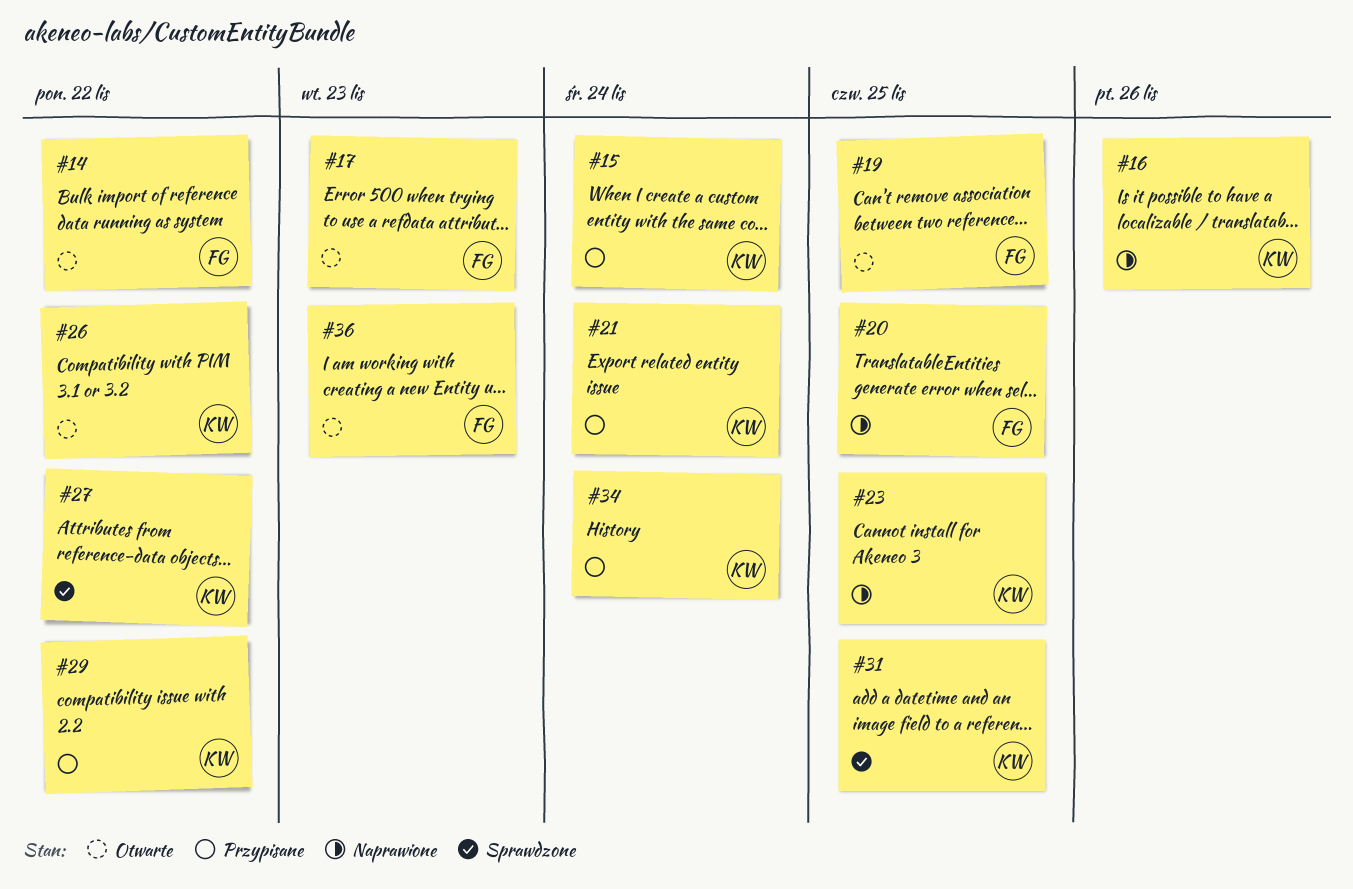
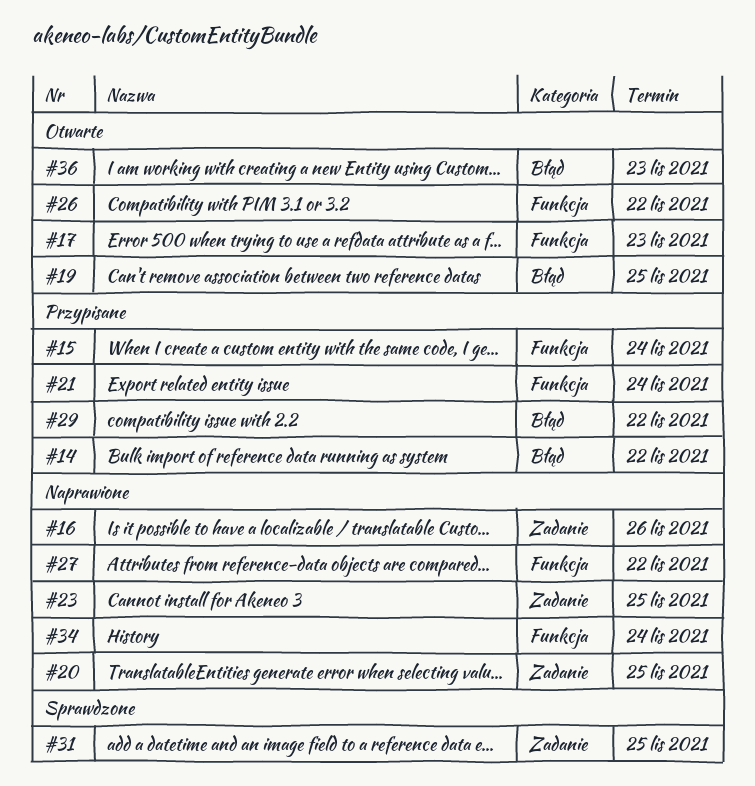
#14, status: Otwarte -> Przypisane
#27, status: Sprawdzone -> Naprawione
#34, status: Przypisane -> Naprawione

